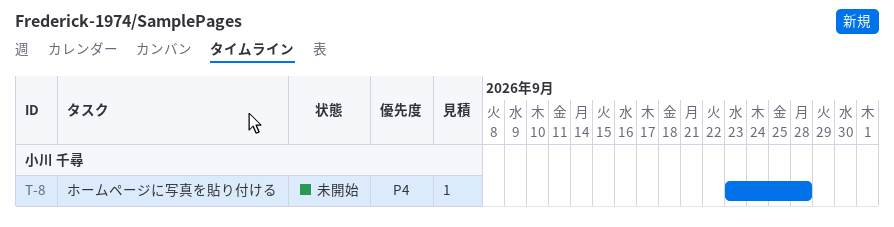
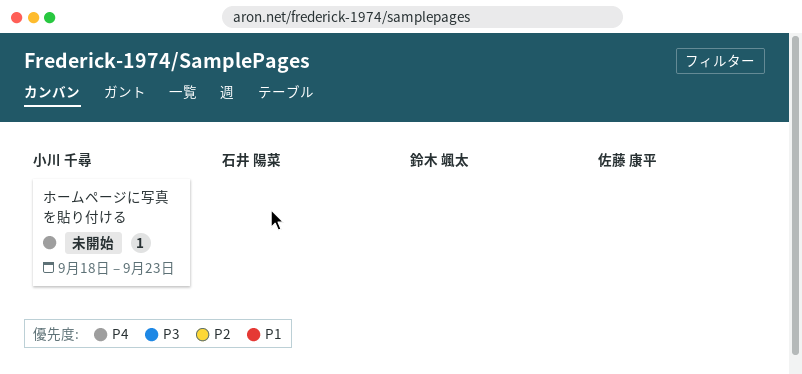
ホームページに写真を貼り付ける, start: Sep 23 -> Sep 18
ホームページに写真を貼り付ける, due: Sep 28 -> Sep 23

